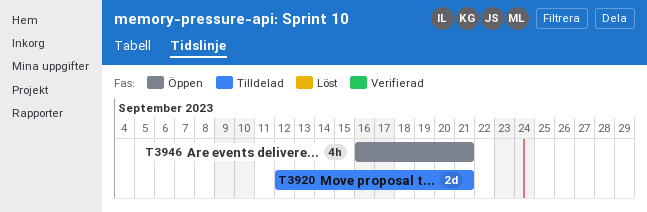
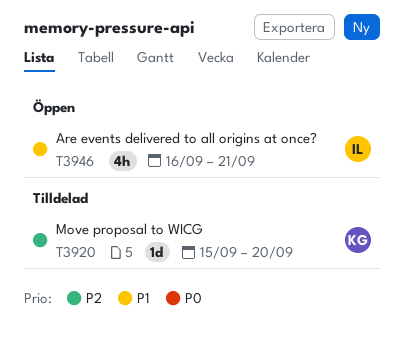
T3920, estimate: 2d -> 1d
T3920, start: Sep 12 -> Sep 15
T3920, due: Sep 21 -> Sep 20

